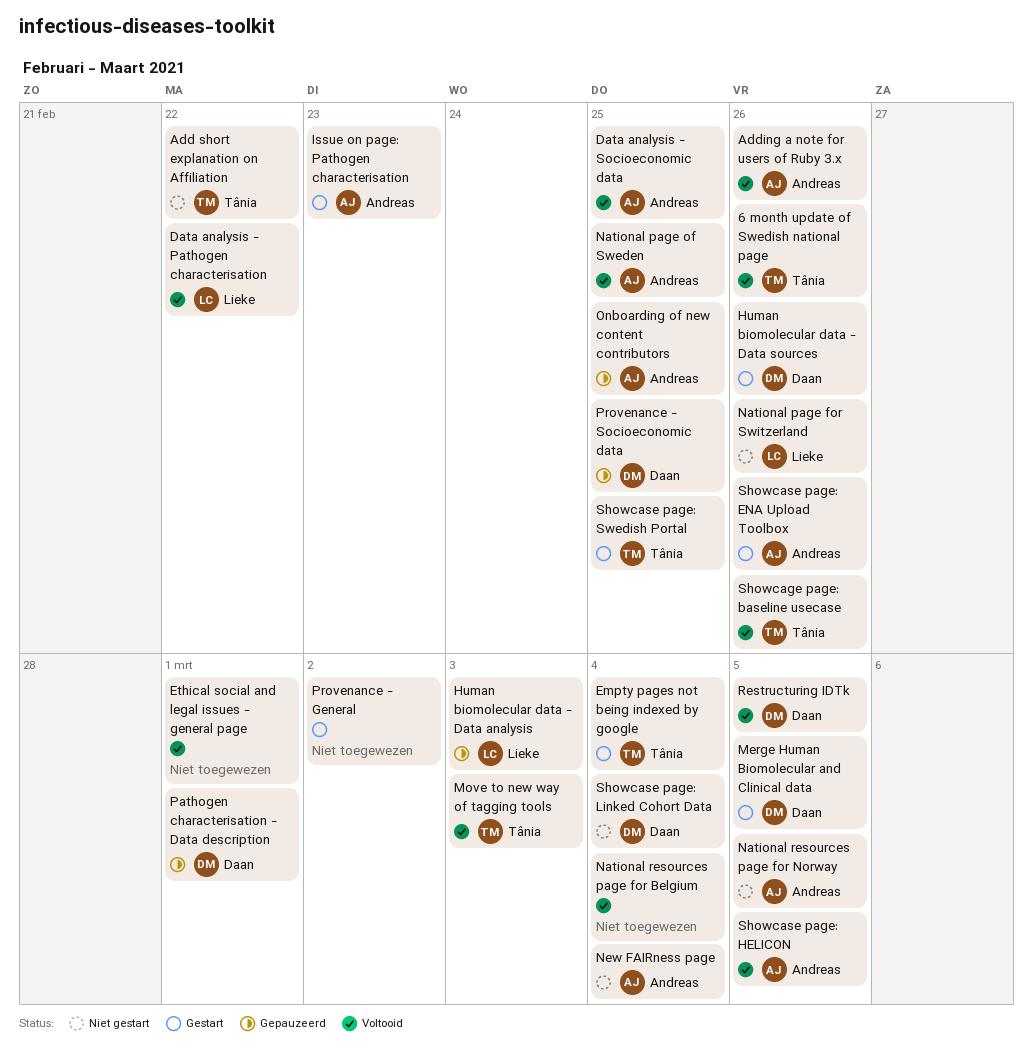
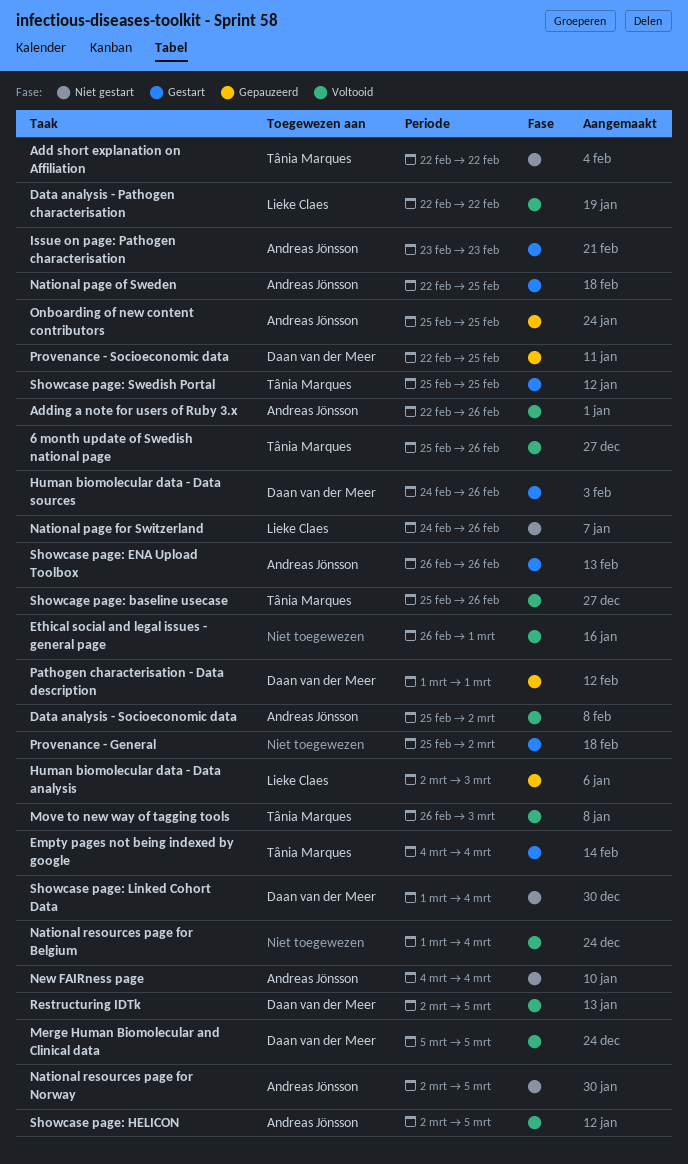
Data analysis - Socioeconomic data, due: Feb 25 -> Mar 2
Merge Human Biomolecular and Clinical data, status: Gestart -> Voltooid
National page of Sweden, status: Voltooid -> Gestart

